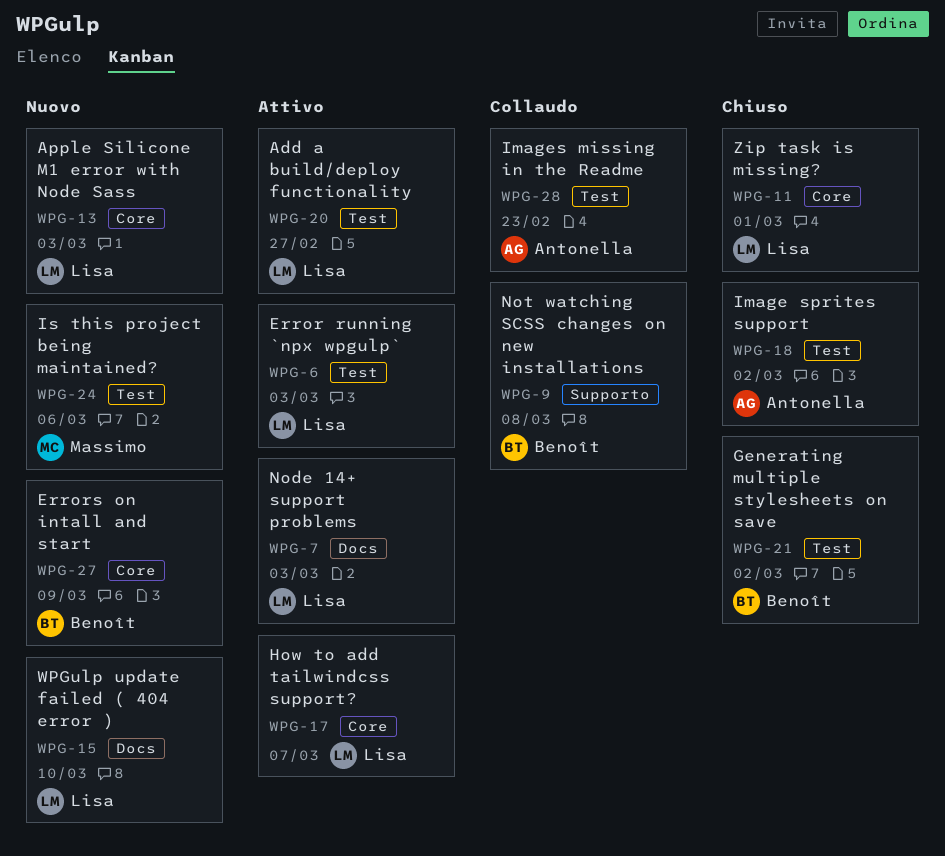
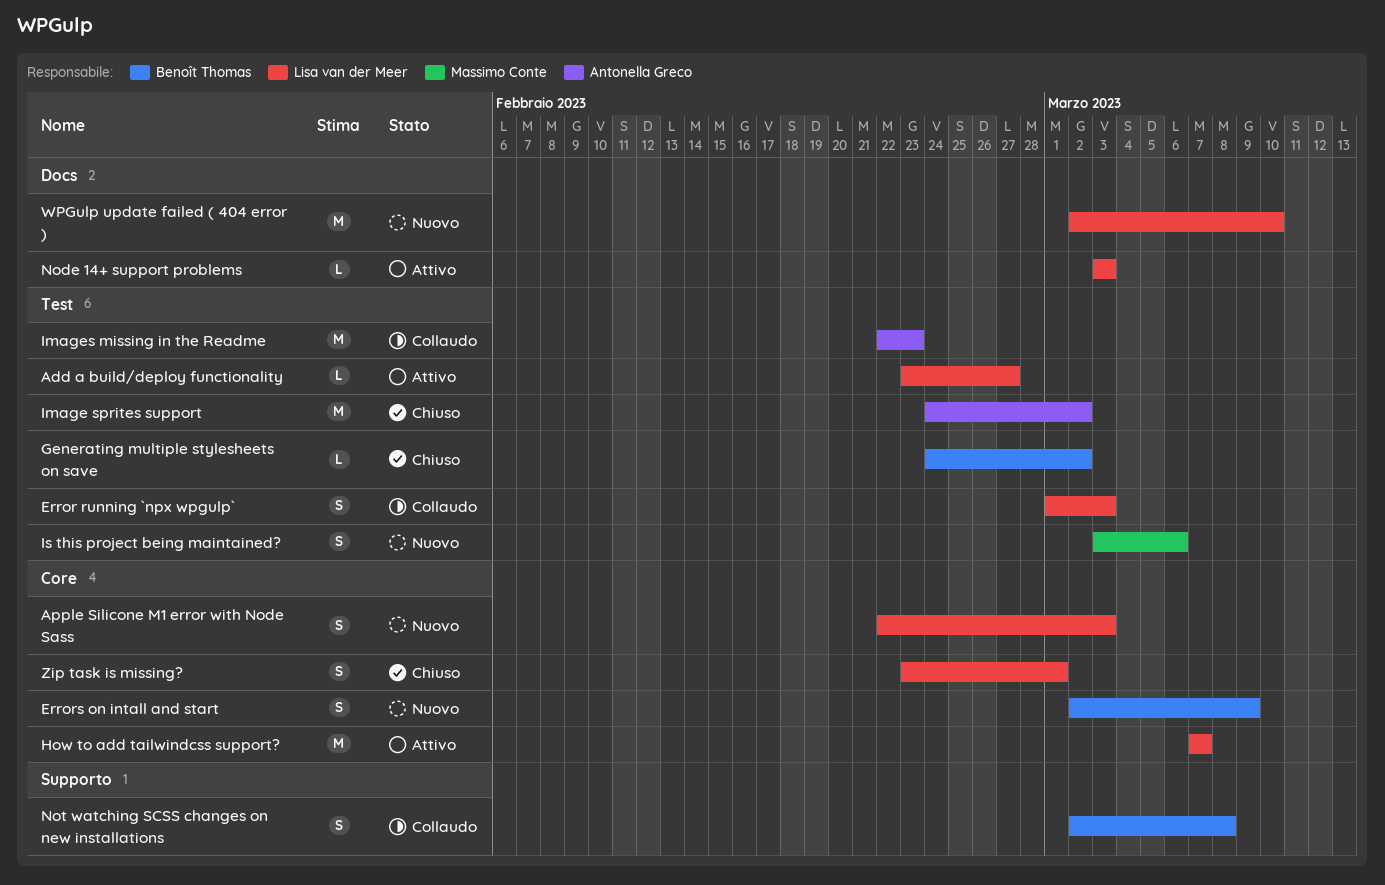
Error running `npx wpgulp`, status: Attivo -> Collaudo

